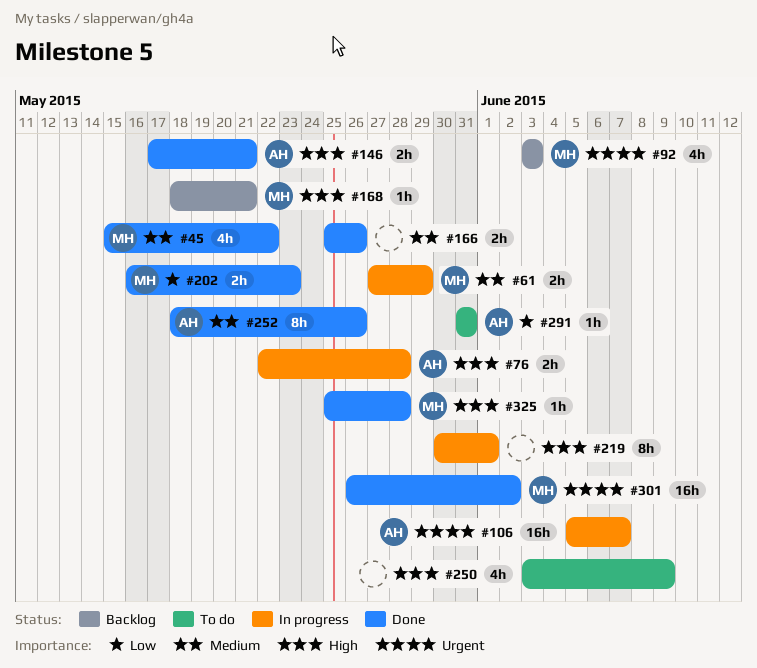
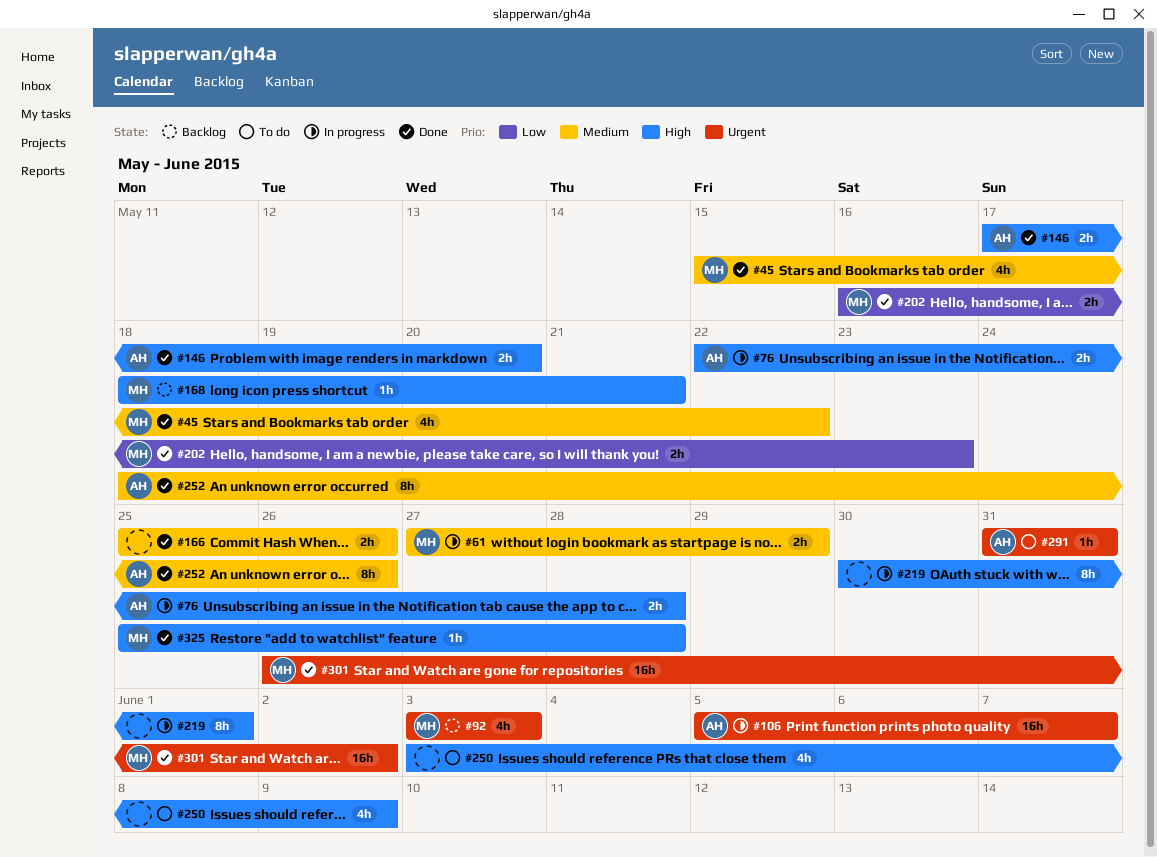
#146, due: May 21 -> May 20
#291, priority: Low -> Urgent

